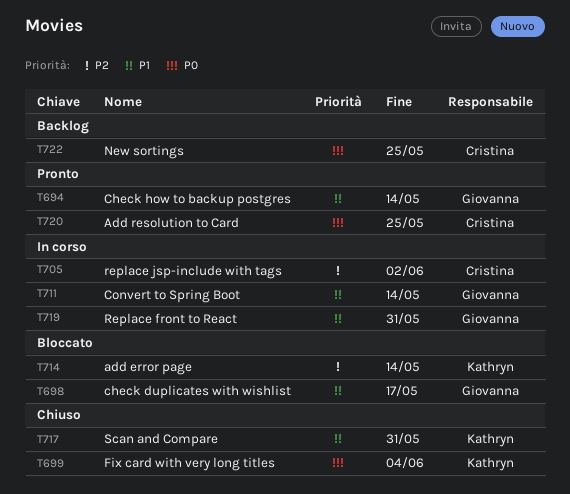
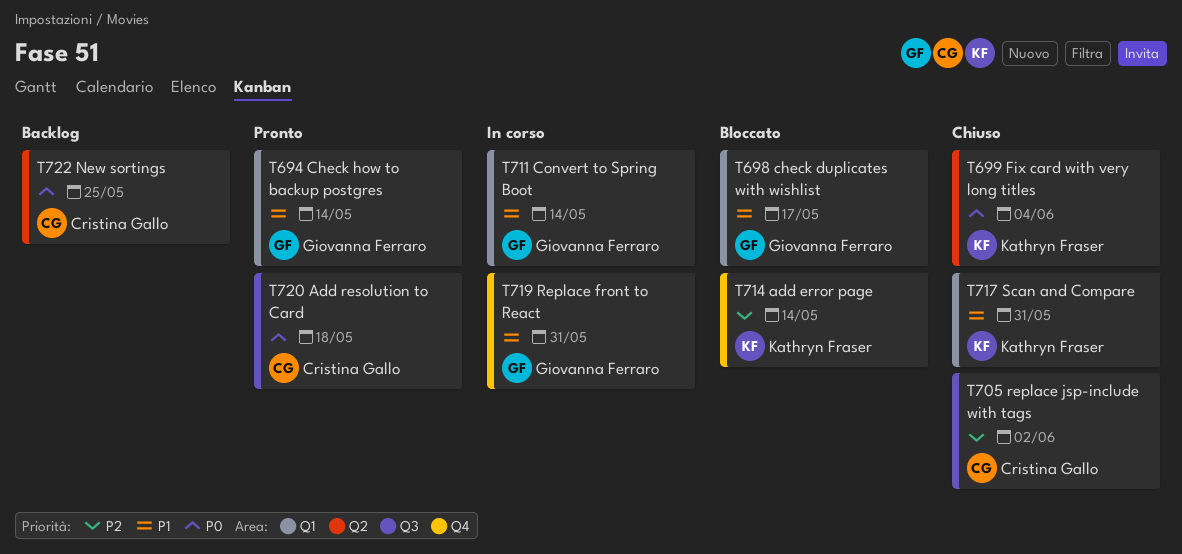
T705, status: In corso -> Chiuso
T720, due: May 25 -> May 18

